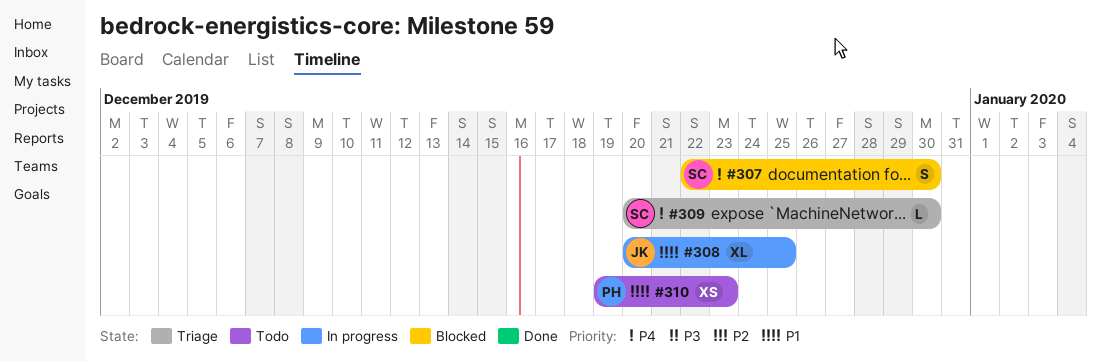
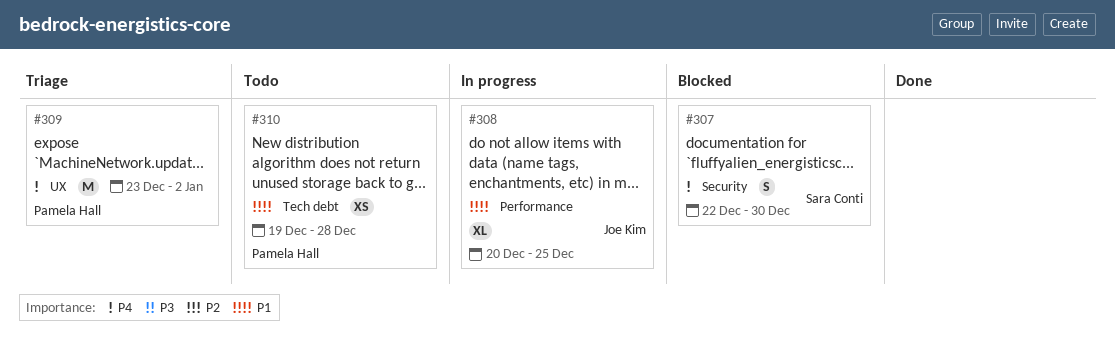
#309, owner: Sara Conti -> Pamela Hall
#309, estimate: L -> M
#309, start: Dec 20 -> Dec 23
#309, due: Dec 30 -> Jan 2
#310, due: Dec 23 -> Dec 28

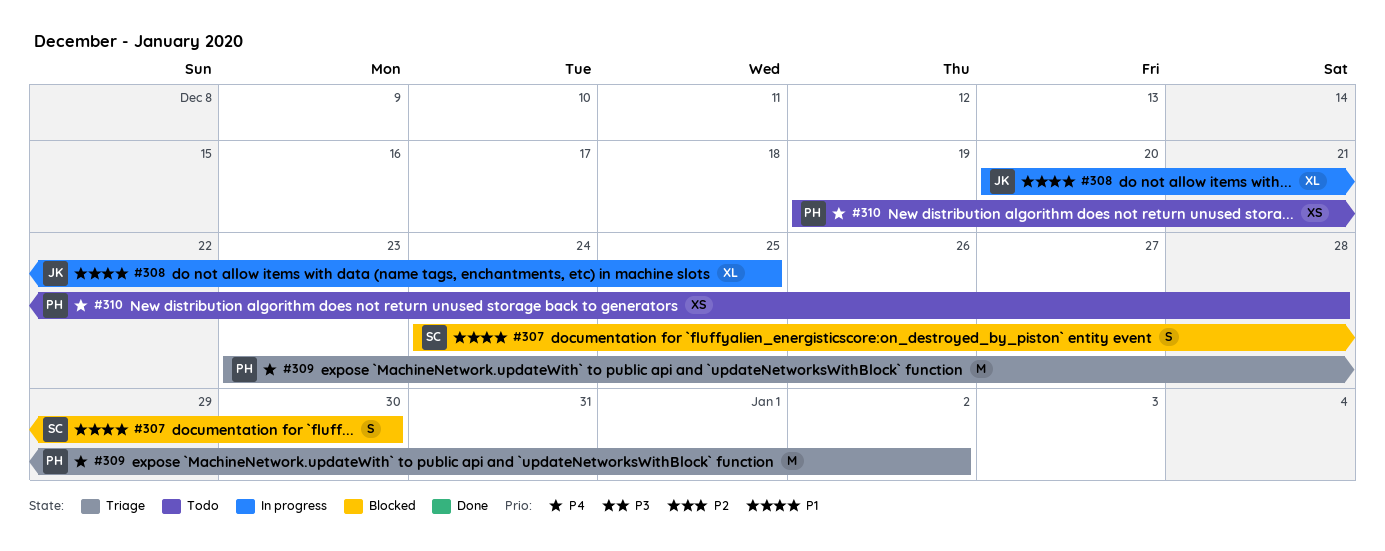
#307, priority: P4 -> P1
#307, start: Dec 22 -> Dec 24
#310, priority: P1 -> P4

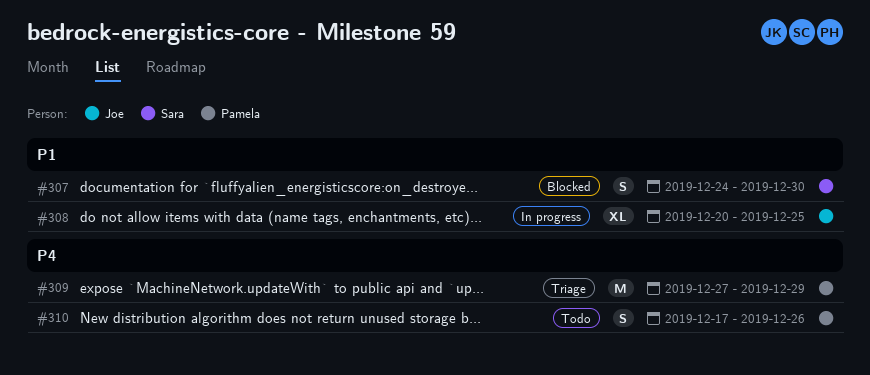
#309, start: Dec 23 -> Dec 27
#309, due: Jan 2 -> Dec 29
#310, estimate: XS -> S
#310, start: Dec 19 -> Dec 17
#310, due: Dec 28 -> Dec 26

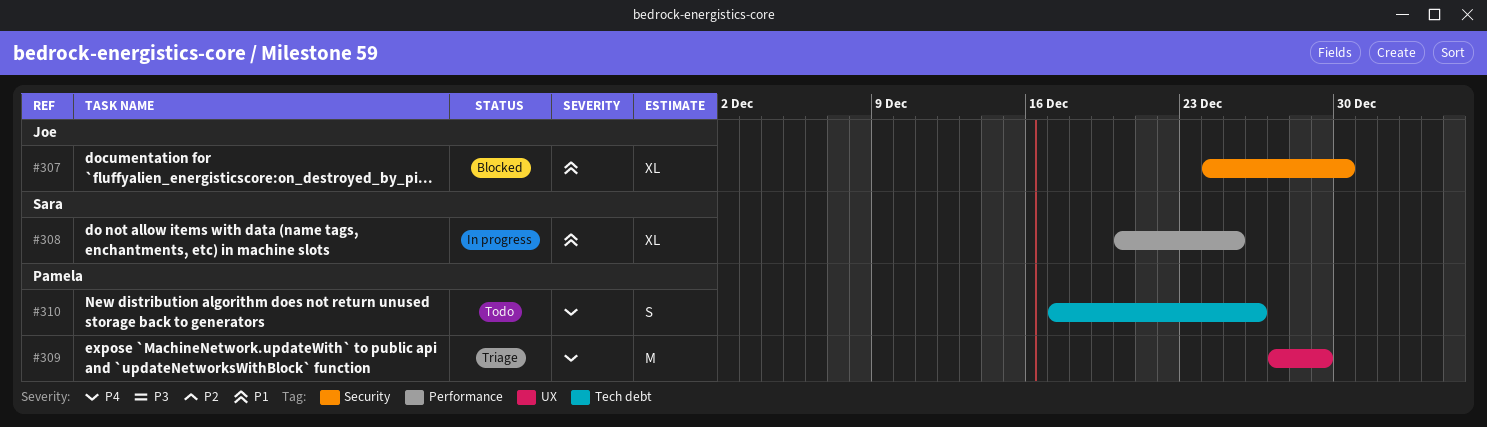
#307, owner: Sara -> Joe
#307, estimate: S -> XL
#308, owner: Joe -> Sara

